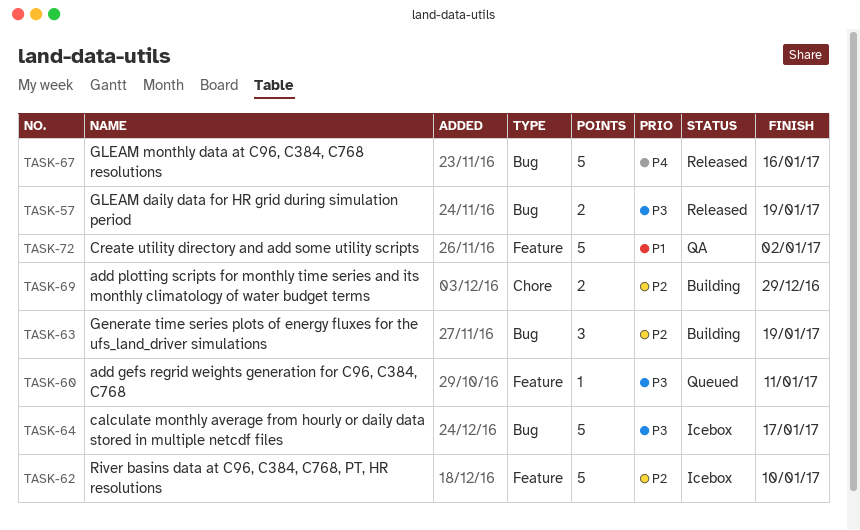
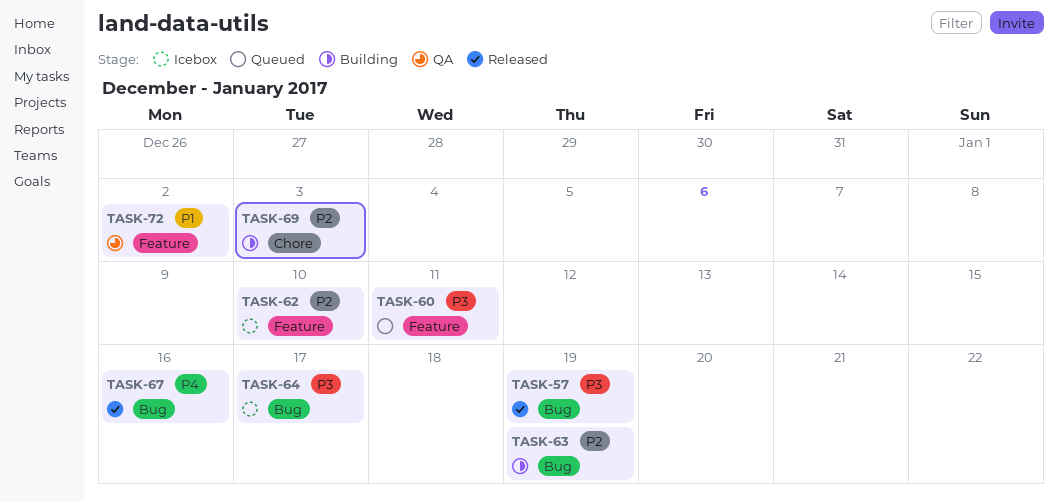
TASK-69, due: Dec 29 -> Jan 3

